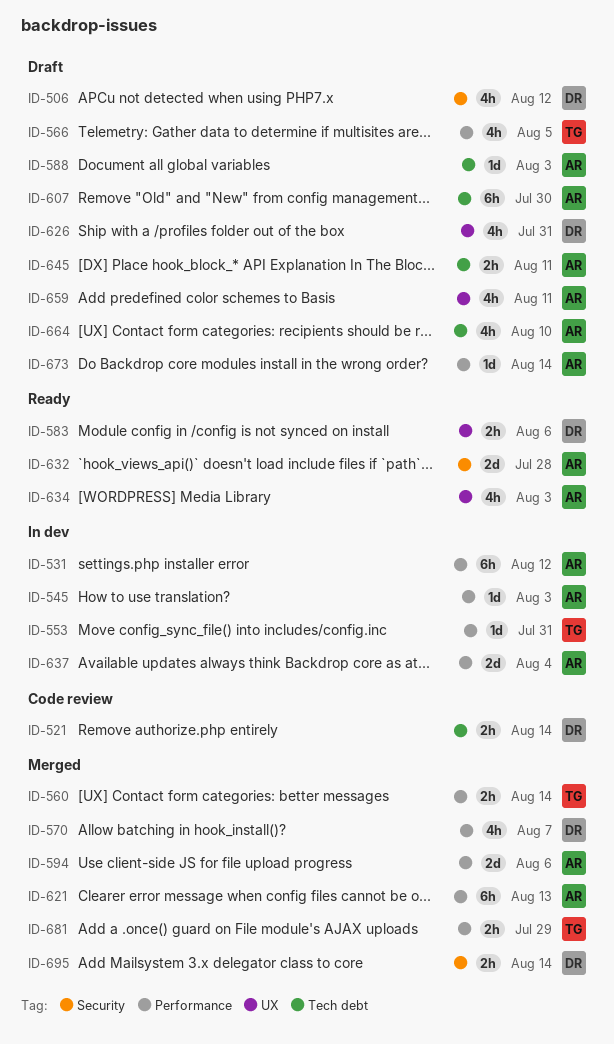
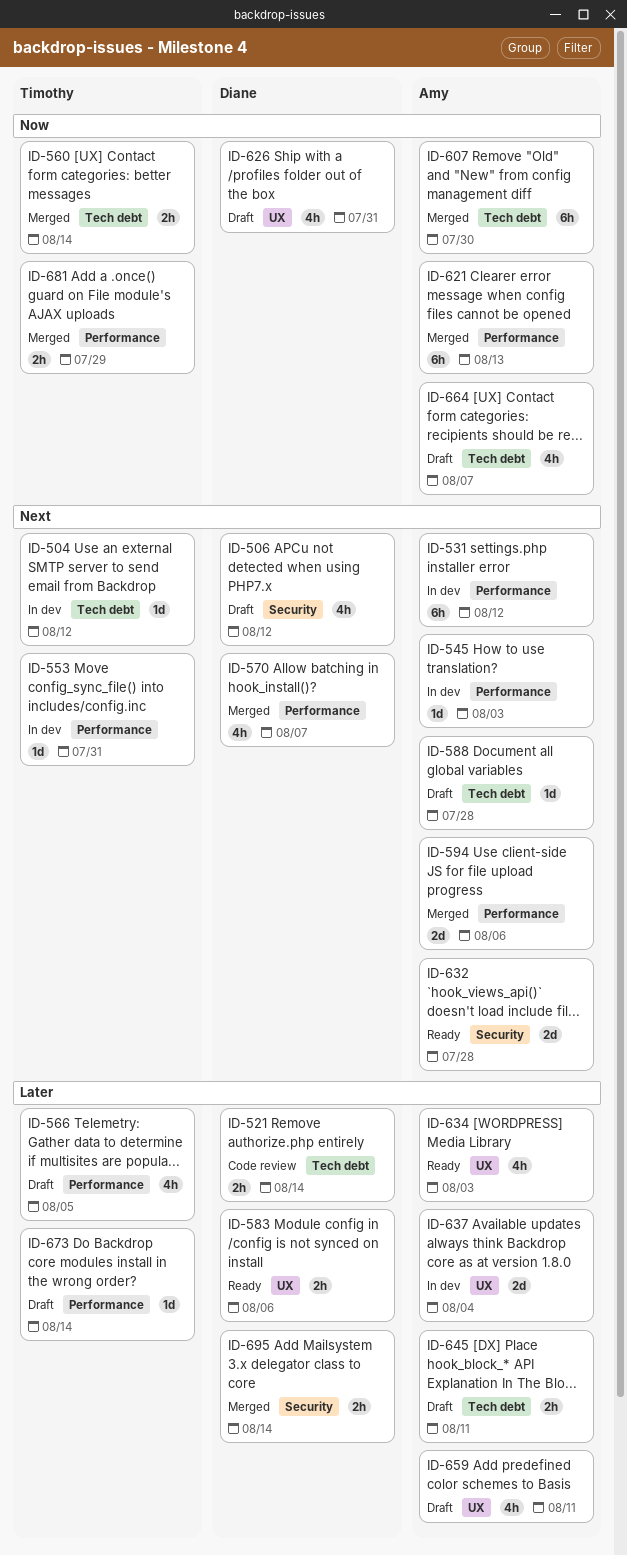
ID-504: none -> present
ID-560, label: Performance -> Tech debt
ID-588, due: Aug 3 -> Jul 28
ID-607, status: Draft -> Merged
ID-637, label: Performance -> UX
ID-664, due: Aug 10 -> Aug 7
ID-673, owner: Amy -> Timothy

